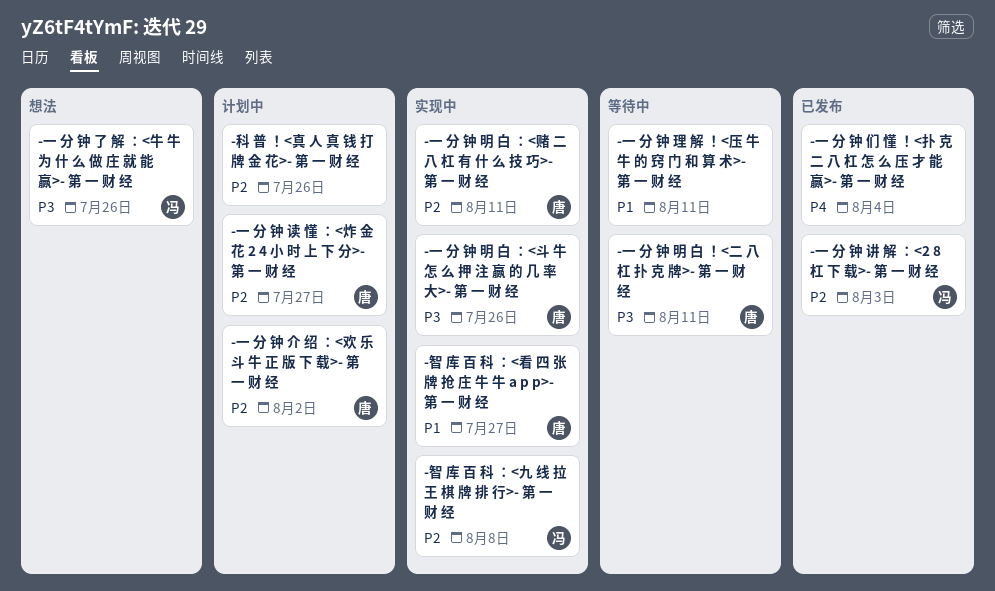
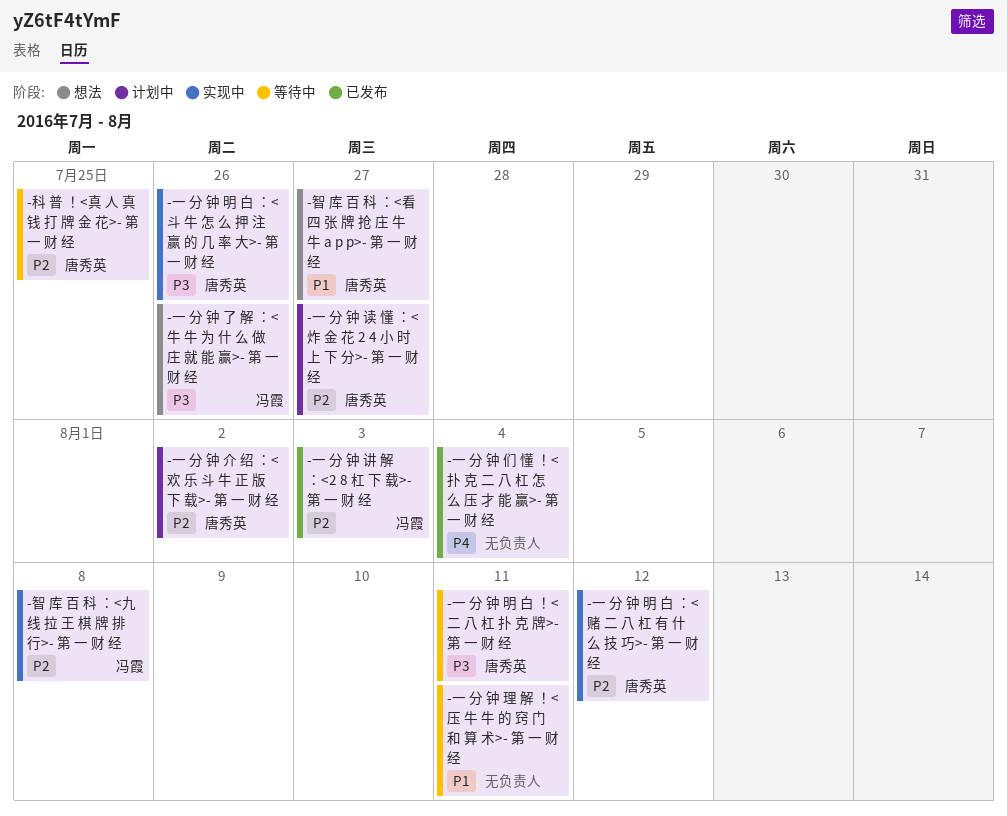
-一 分 钟 明 白 ：<赌 二 八 杠 有 什 么 技 巧>- 第 一 财 经, due: Aug 11 -> Aug 12
-智 库 百 科 ：<看 四 张 牌 抢 庄 牛 牛 a p p>- 第 一 财 经, status: 实现中 -> 想法
-科 普 ！<真 人 真 钱 打 牌 金 花>- 第 一 财 经, status: 计划中 -> 等待中
-科 普 ！<真 人 真 钱 打 牌 金 花>- 第 一 财 经, owner: none -> 唐秀英
-科 普 ！<真 人 真 钱 打 牌 金 花>- 第 一 财 经, due: Jul 26 -> Jul 25

